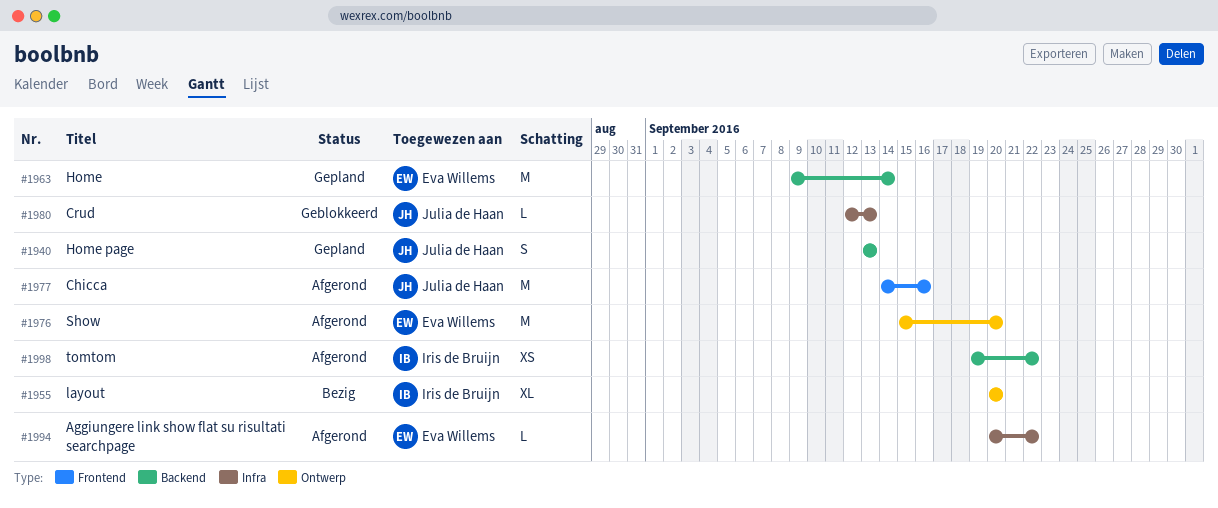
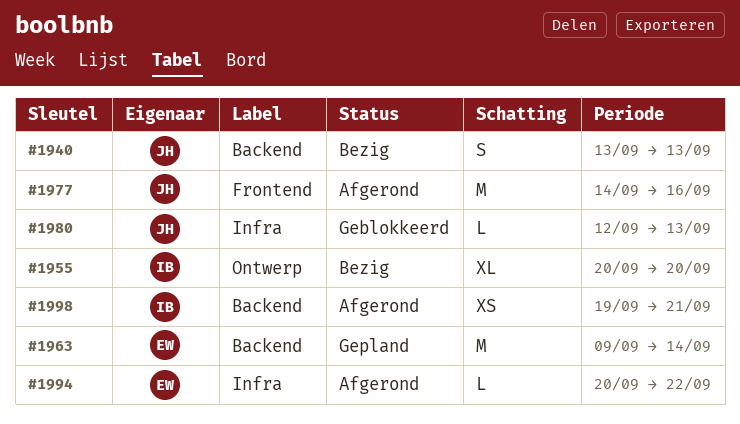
#1940, status: Gepland -> Bezig
#1976: present -> none
#1998, due: Sep 22 -> Sep 21

